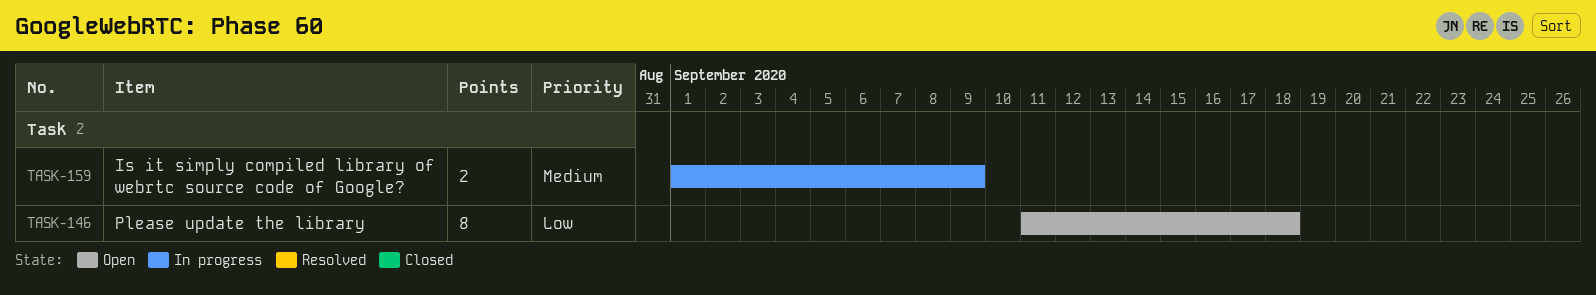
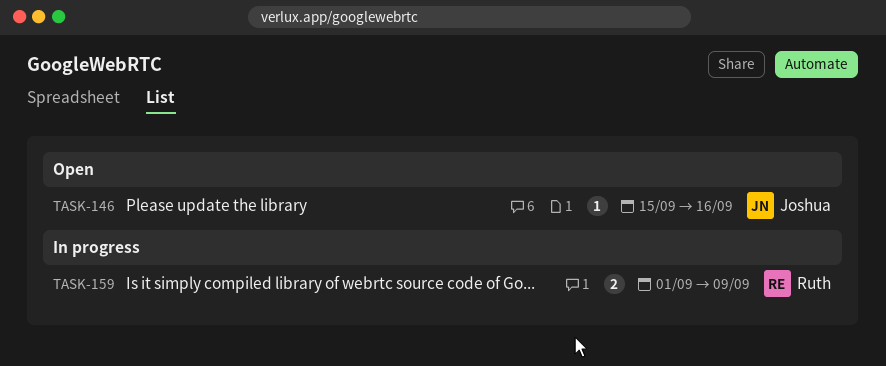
TASK-146, estimate: 8 -> 1
TASK-146, start: Sep 11 -> Sep 15
TASK-146, due: Sep 18 -> Sep 16

